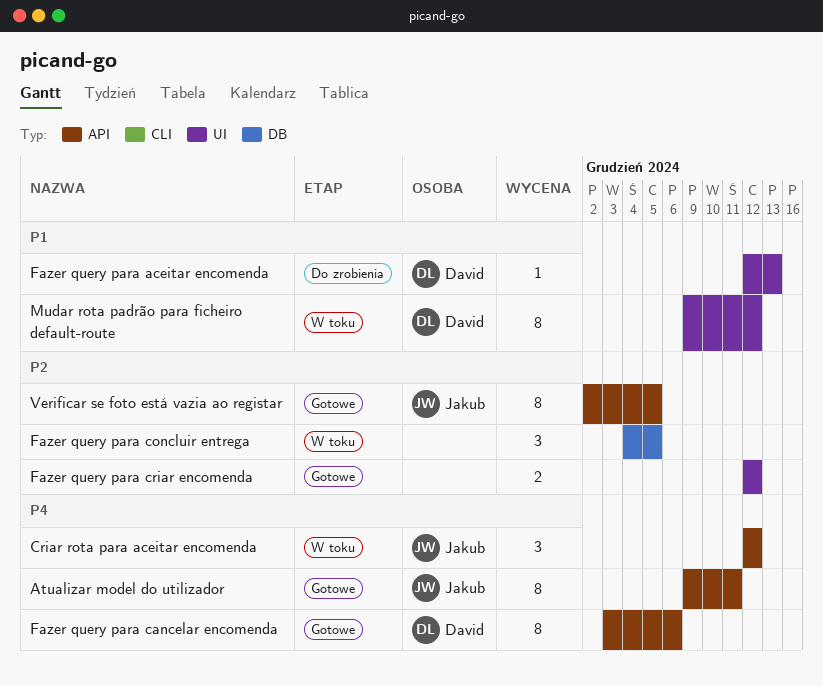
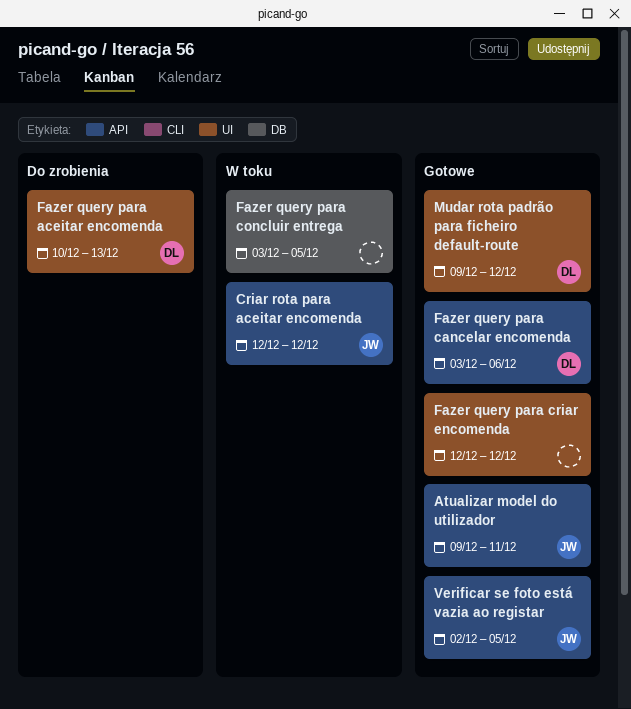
Fazer query para aceitar encomenda, start: Dec 12 -> Dec 10
Fazer query para concluir entrega, start: Dec 4 -> Dec 3
Mudar rota padrão para ficheiro default-route, status: W toku -> Gotowe

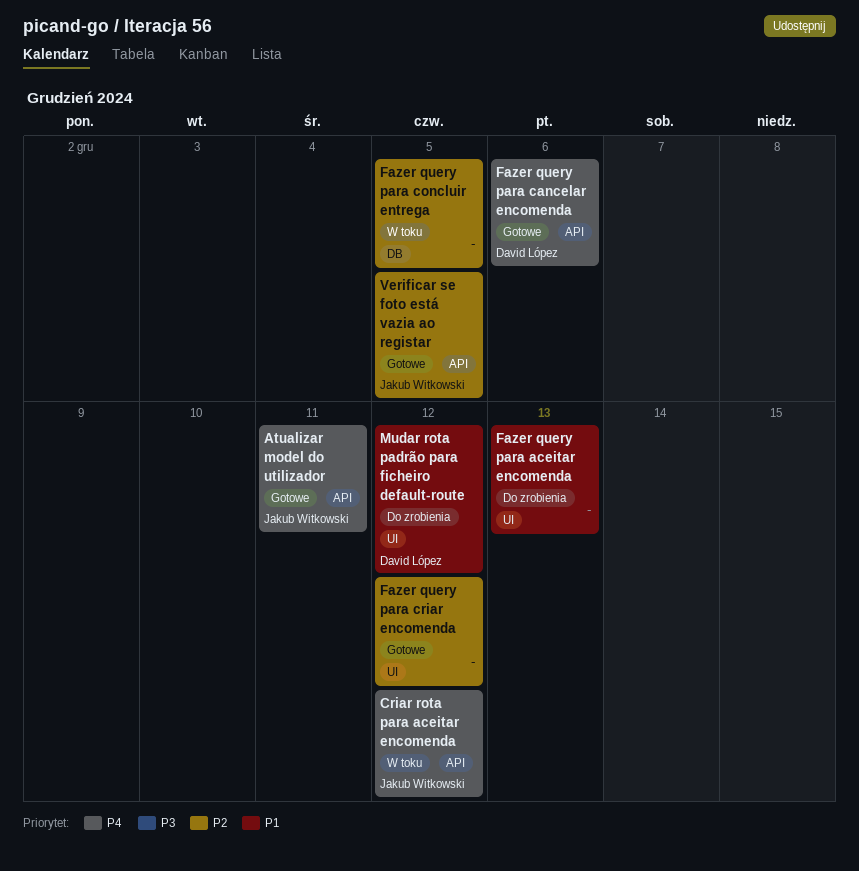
Fazer query para aceitar encomenda, owner: David López -> none
Mudar rota padrão para ficheiro default-route, status: Gotowe -> Do zrobienia

